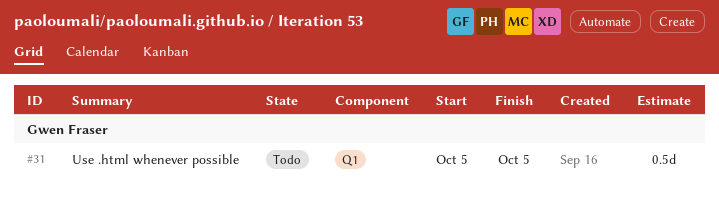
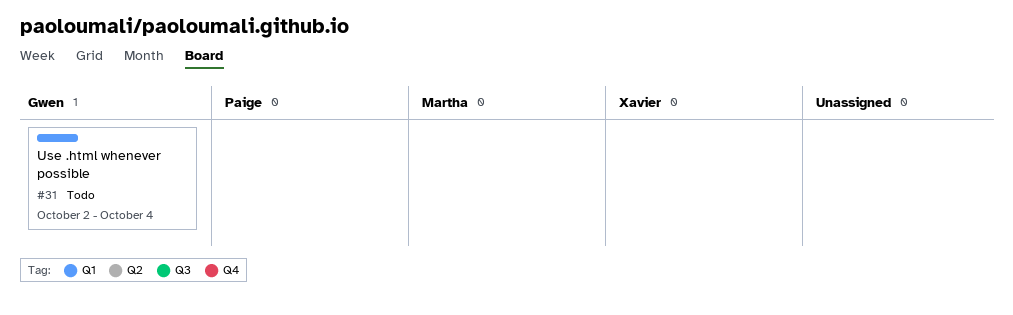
#31, start: Oct 5 -> Oct 2
#31, due: Oct 5 -> Oct 4

